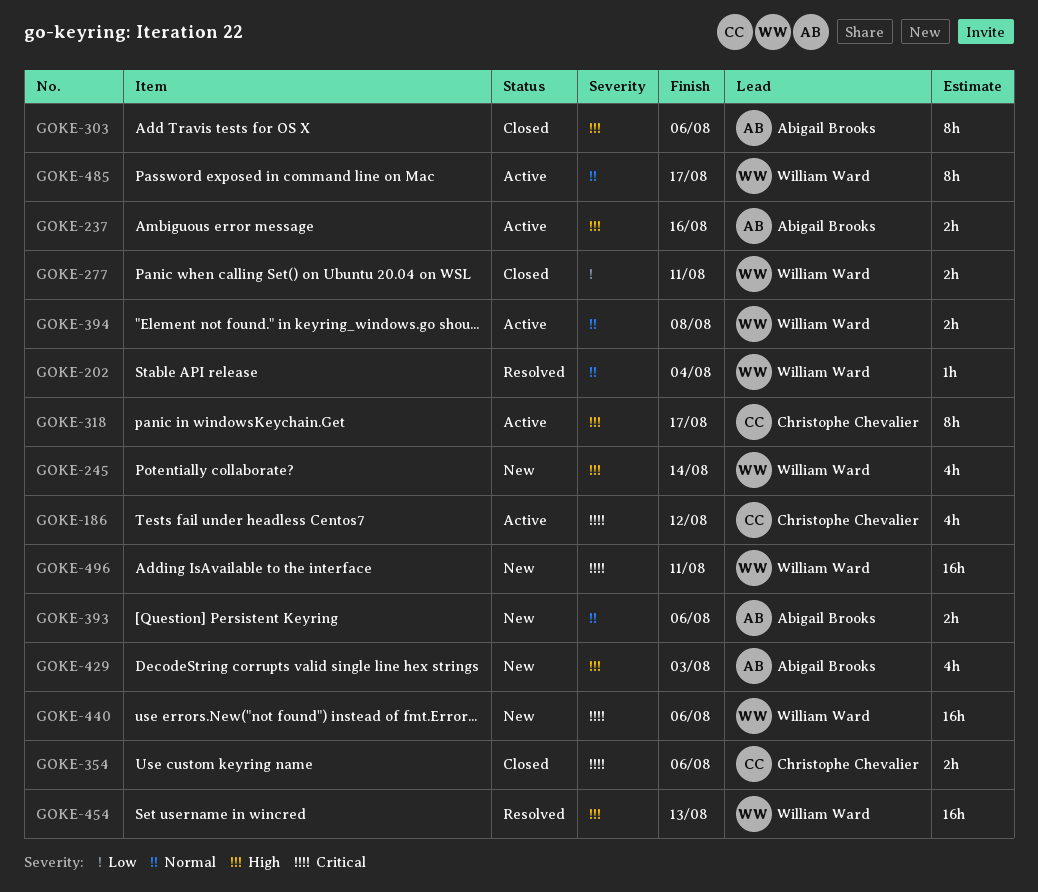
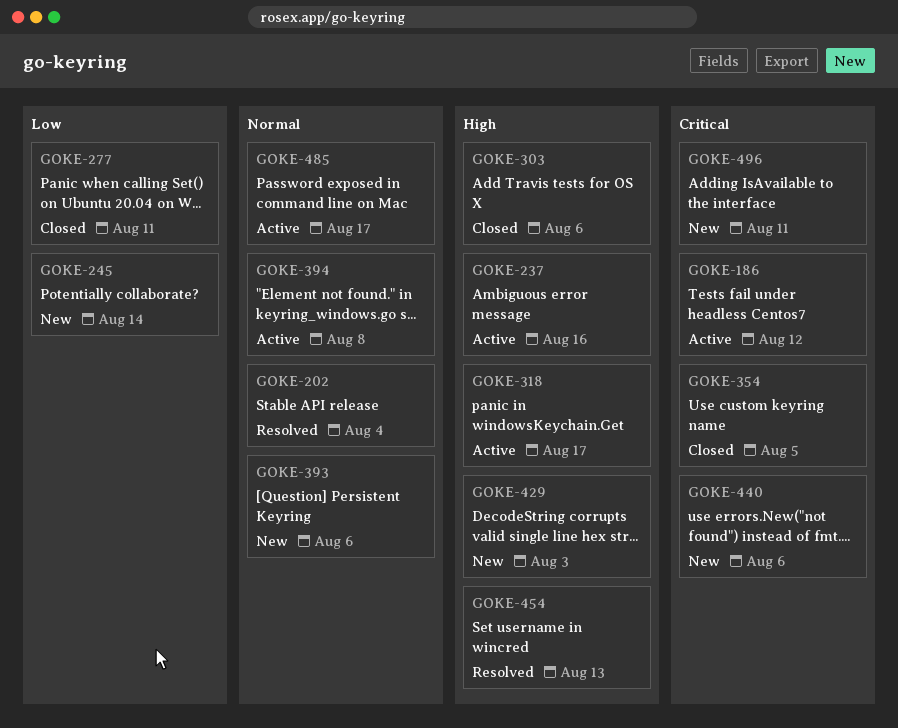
GOKE-245, priority: High -> Low
GOKE-354, due: Aug 6 -> Aug 5

